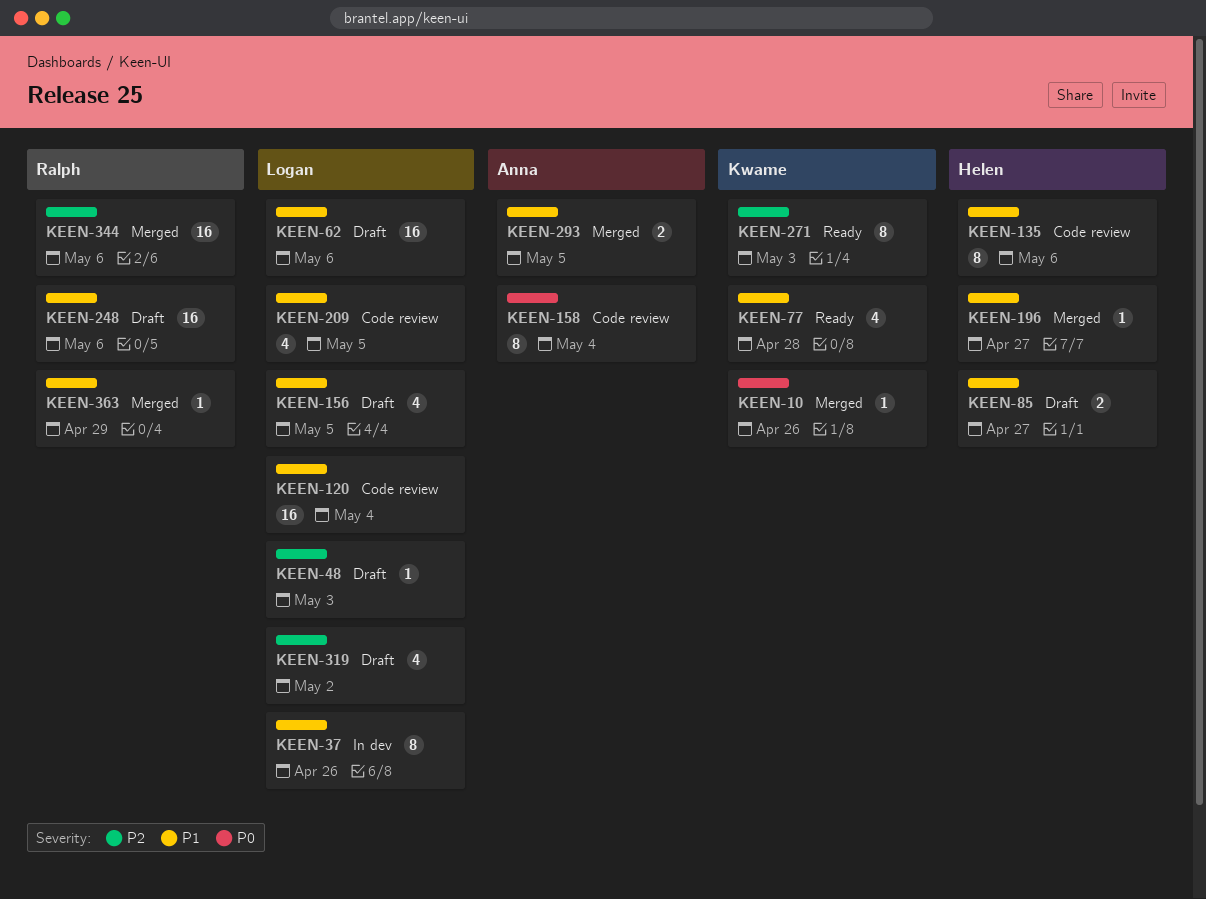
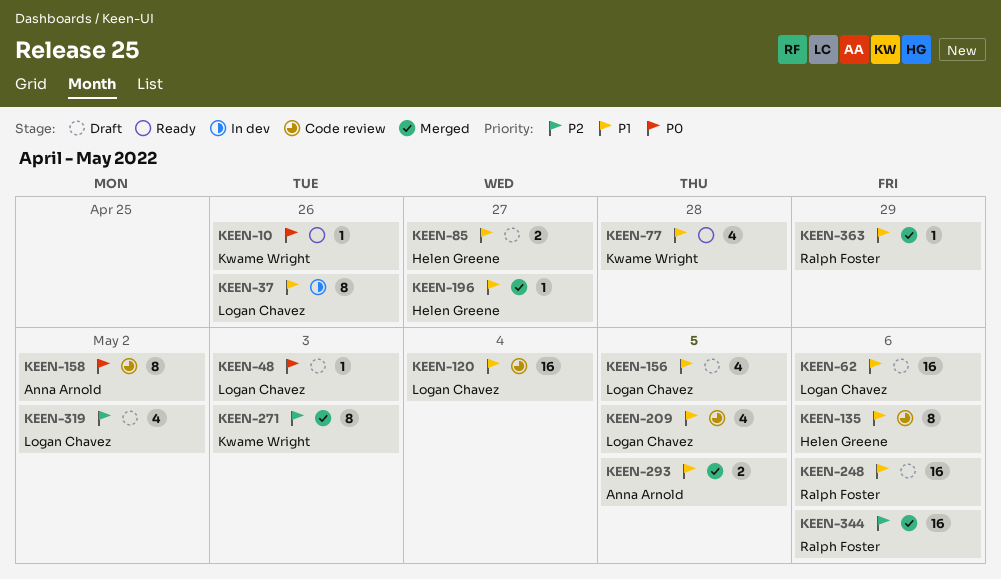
KEEN-10, status: Merged -> Ready
KEEN-48, priority: P2 -> P0
KEEN-158, due: May 4 -> May 2
KEEN-271, status: Ready -> Merged

